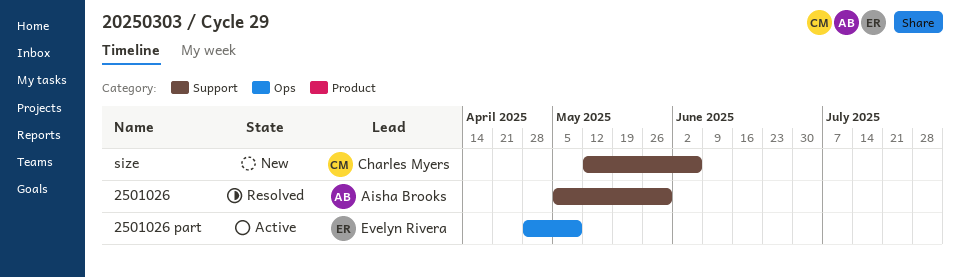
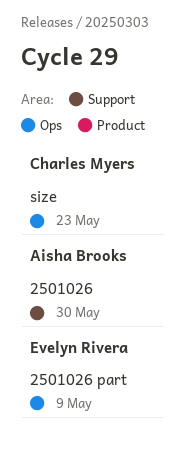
size, label: Support -> Ops
size, due: Jun 6 -> May 23

